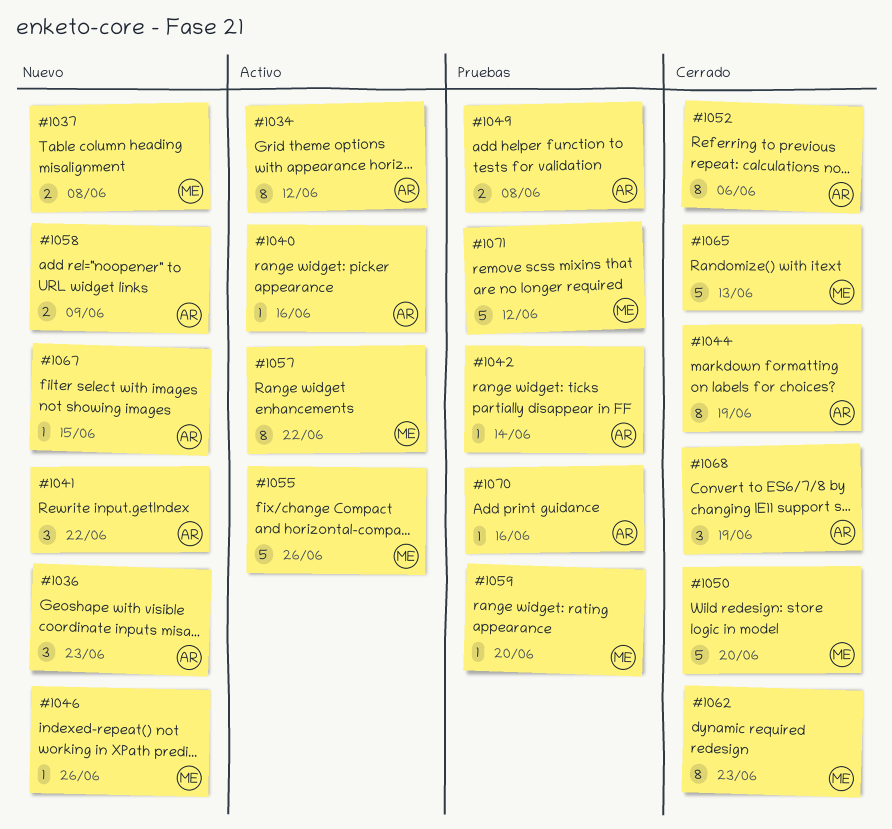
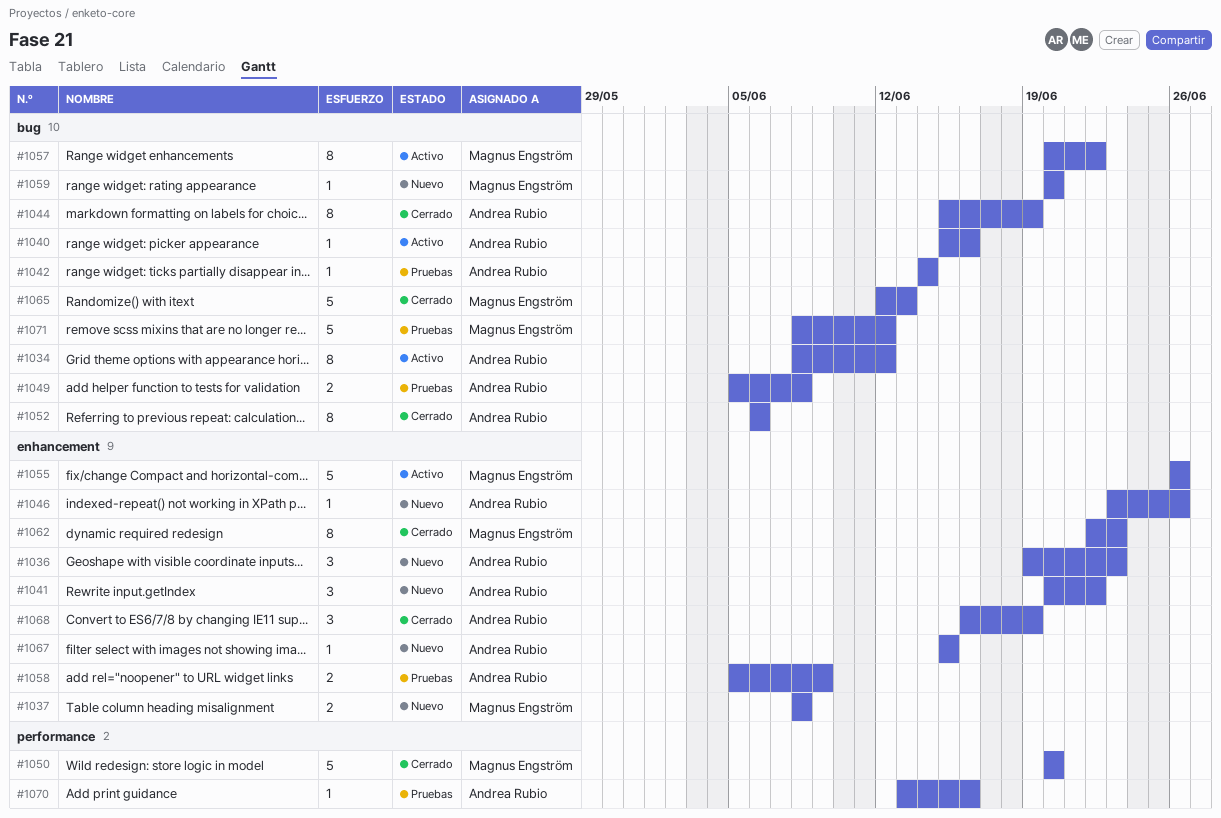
#1046, owner: Magnus Engström -> Andrea Rubio
#1058, status: Nuevo -> Pruebas
#1059, status: Pruebas -> Nuevo

